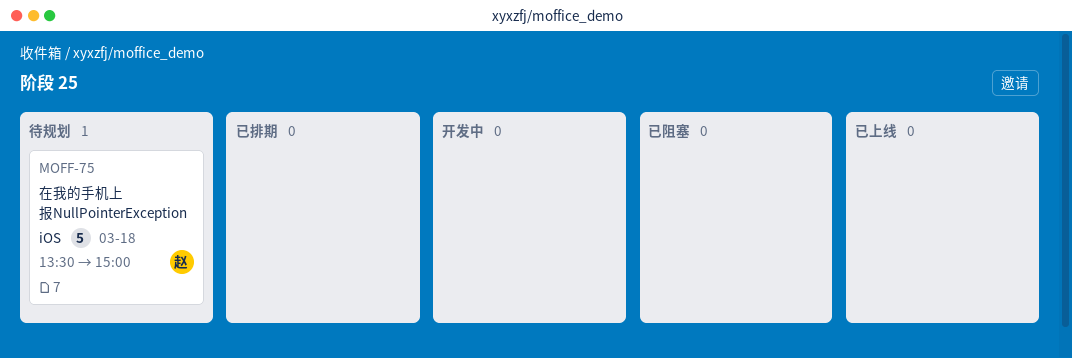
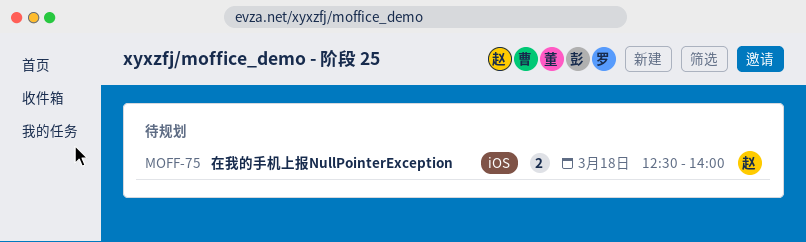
MOFF-75, estimate: 5 -> 2
MOFF-75, begins: 13:30 -> 12:30
MOFF-75, ends: 15:00 -> 14:00

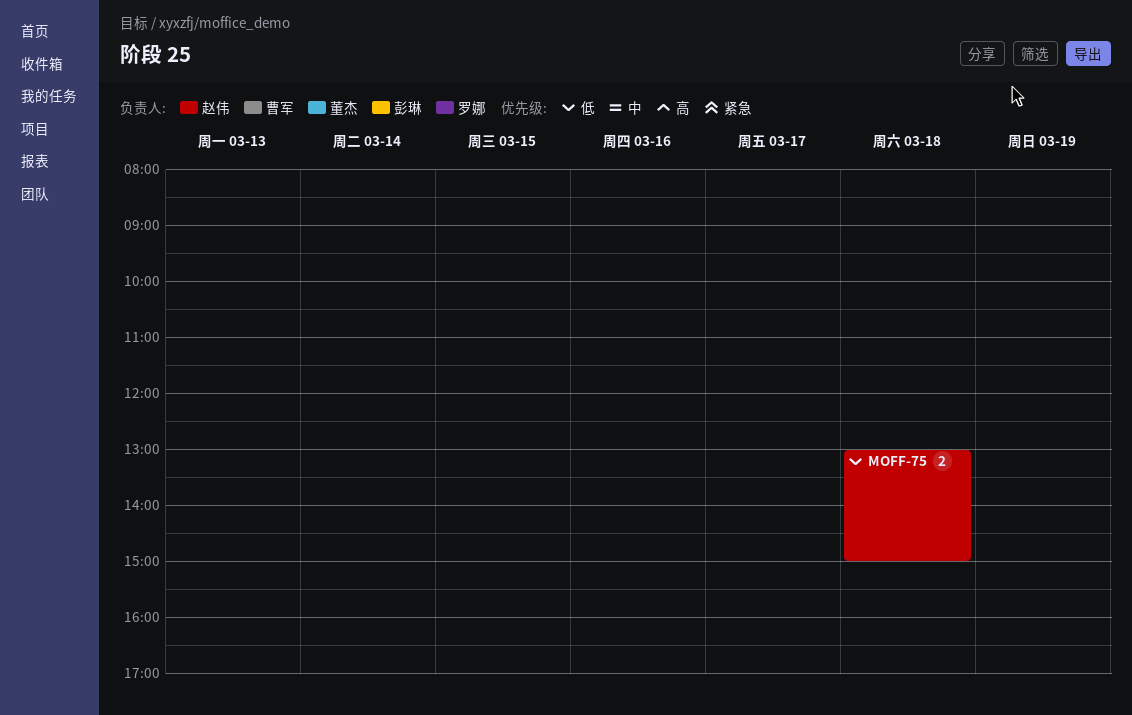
MOFF-75, begins: 12:30 -> 13:00
MOFF-75, ends: 14:00 -> 15:00

